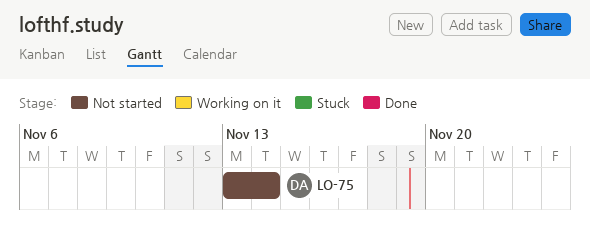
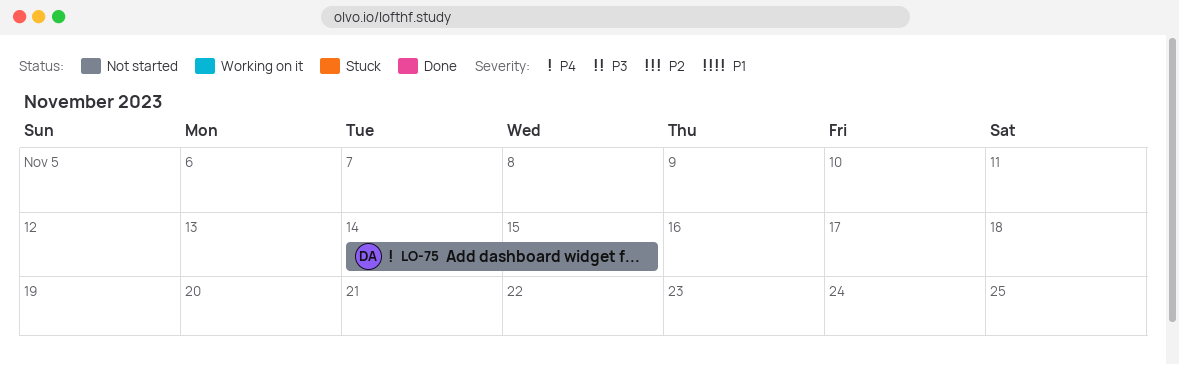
LO-75, start: Nov 13 -> Nov 14
LO-75, due: Nov 14 -> Nov 15

